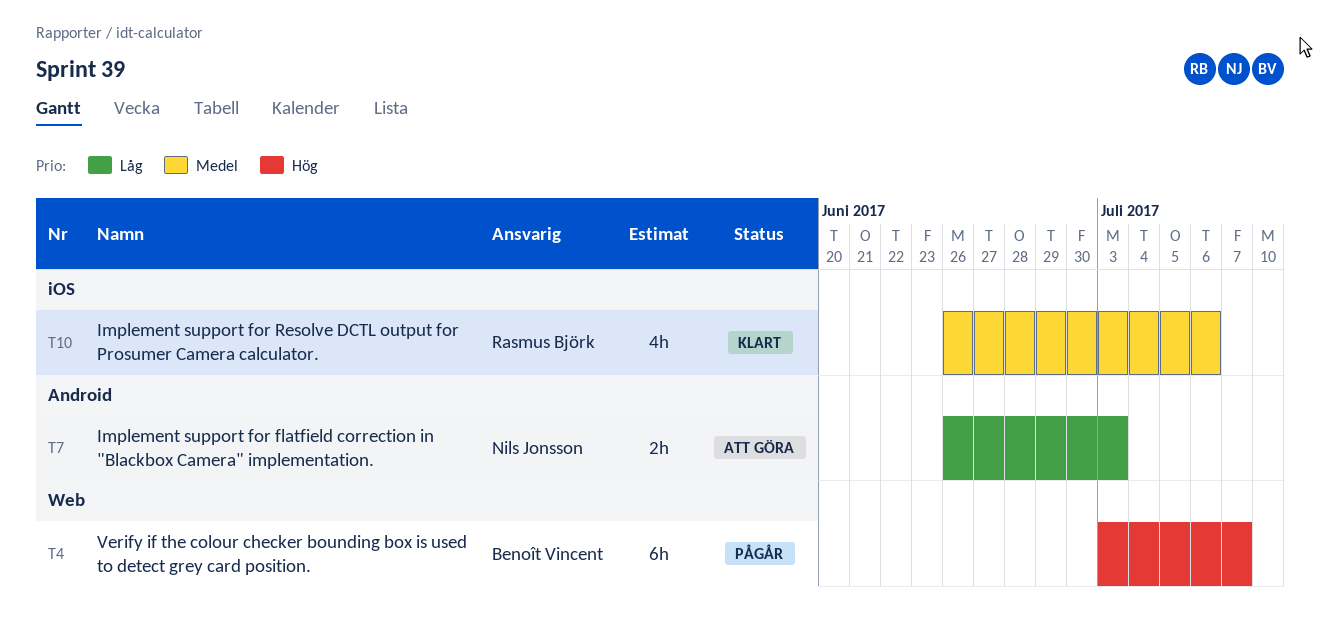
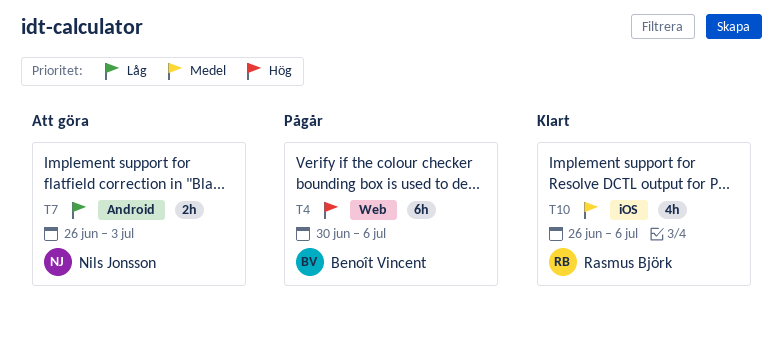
T4, start: Jul 3 -> Jun 30
T4, due: Jul 7 -> Jul 6

